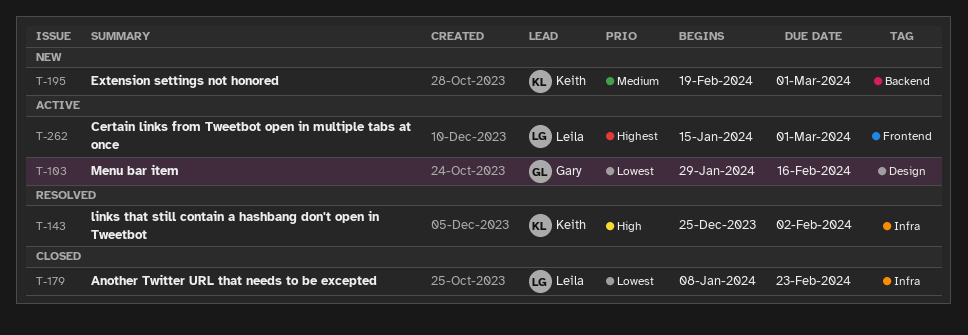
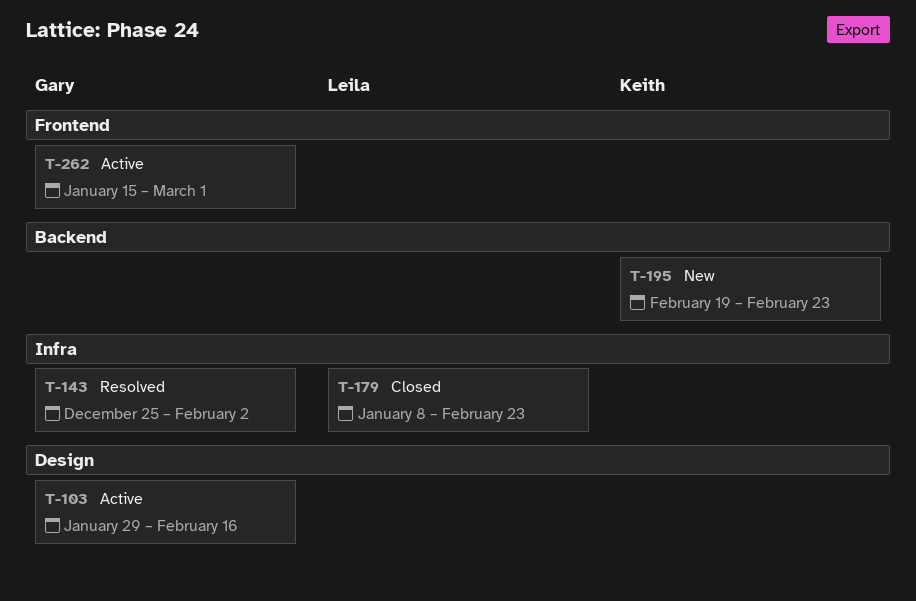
T-143, owner: Keith -> Gary
T-195, due: Mar 1 -> Feb 23
T-262, owner: Leila -> Gary

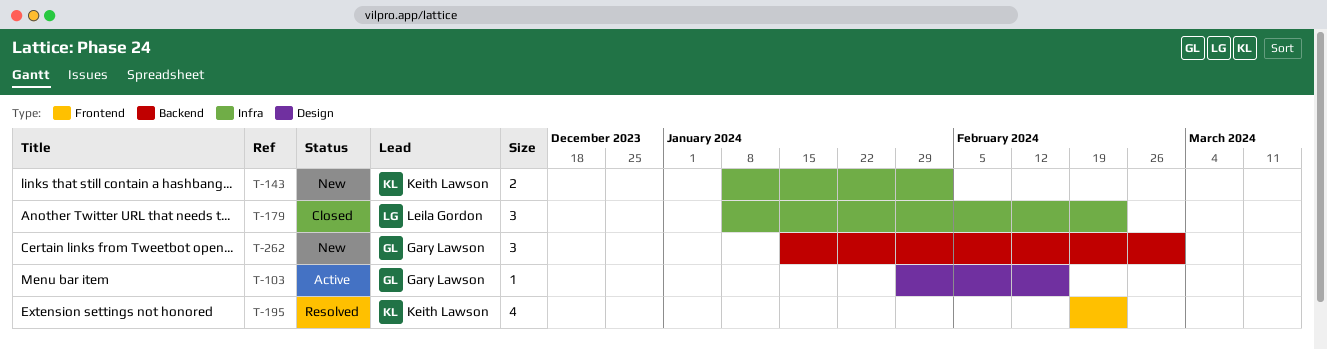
T-143, status: Resolved -> New
T-143, owner: Gary Lawson -> Keith Lawson
T-143, start: Dec 25 -> Jan 8
T-195, status: New -> Resolved
T-195, label: Backend -> Frontend
T-262, status: Active -> New
T-262, label: Frontend -> Backend

